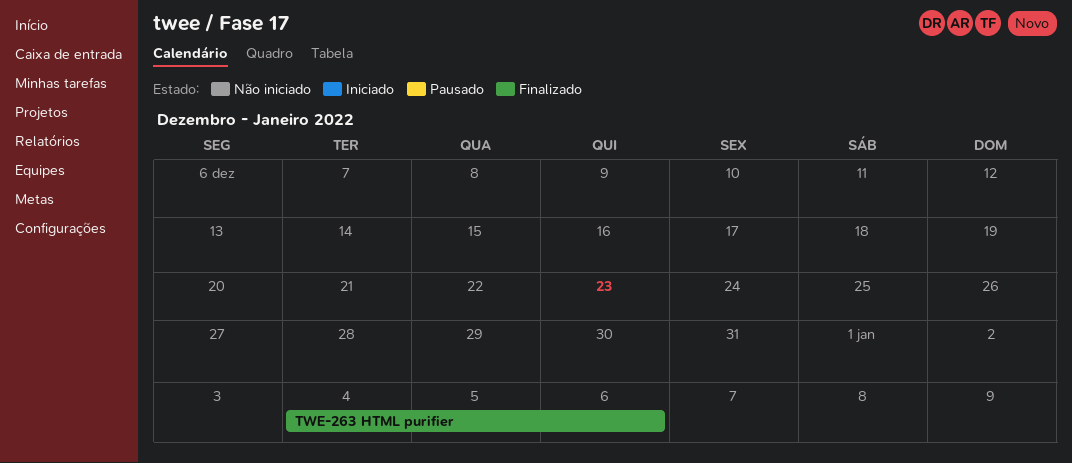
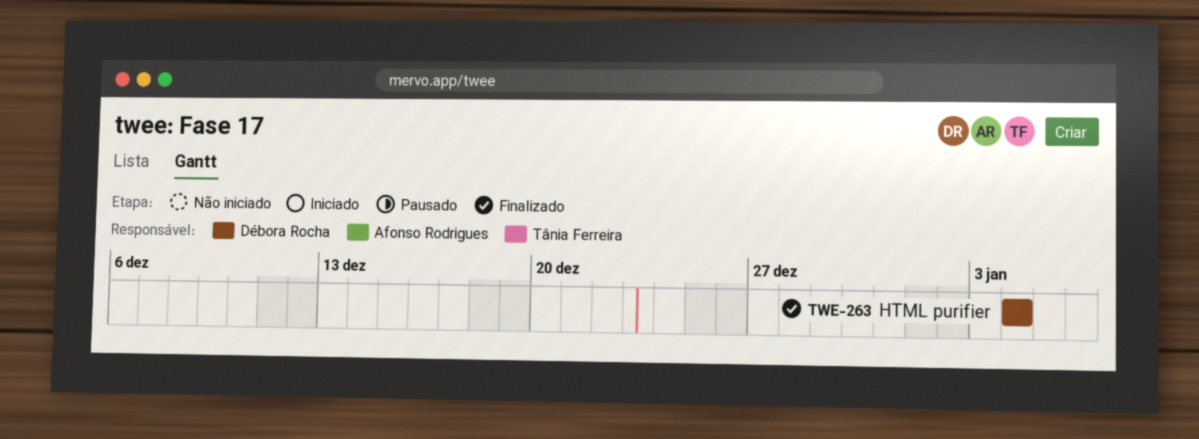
TWE-263, due: Jan 6 -> Jan 4

